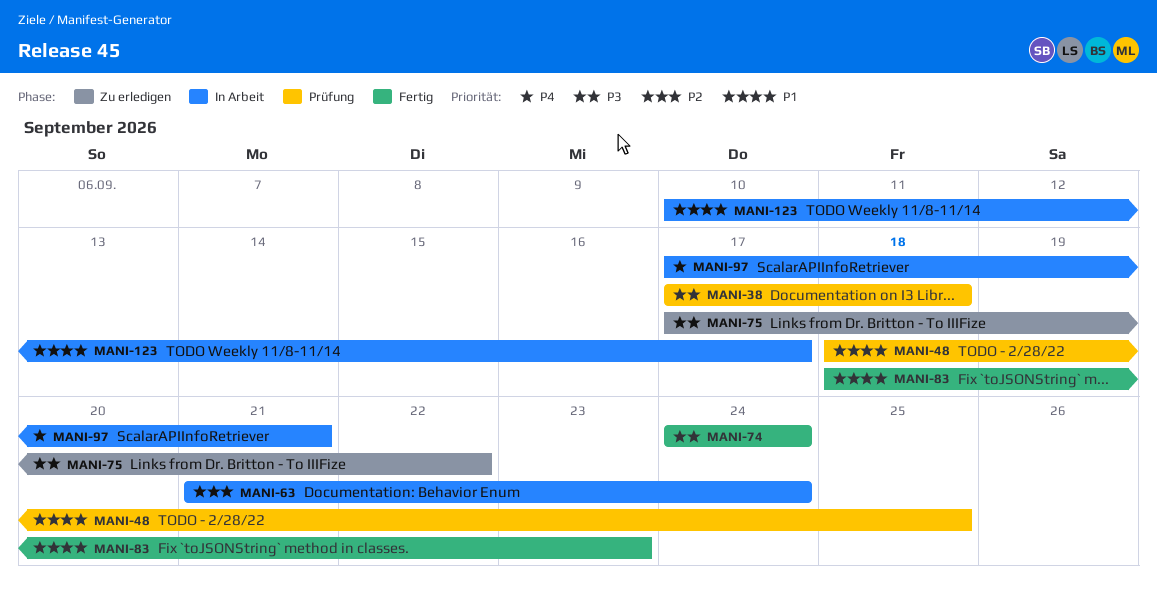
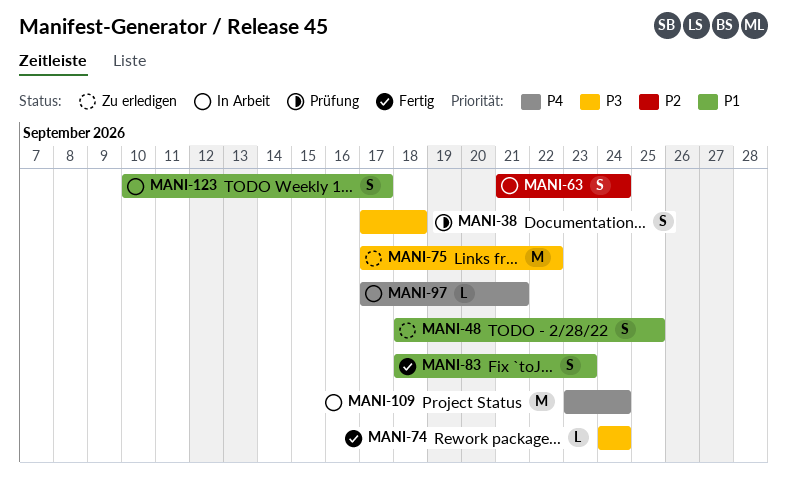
MANI-48, status: Prüfung -> Zu erledigen
MANI-109: none -> present

